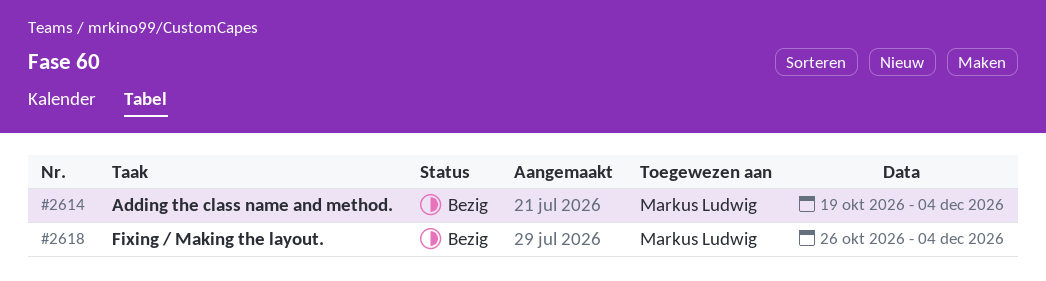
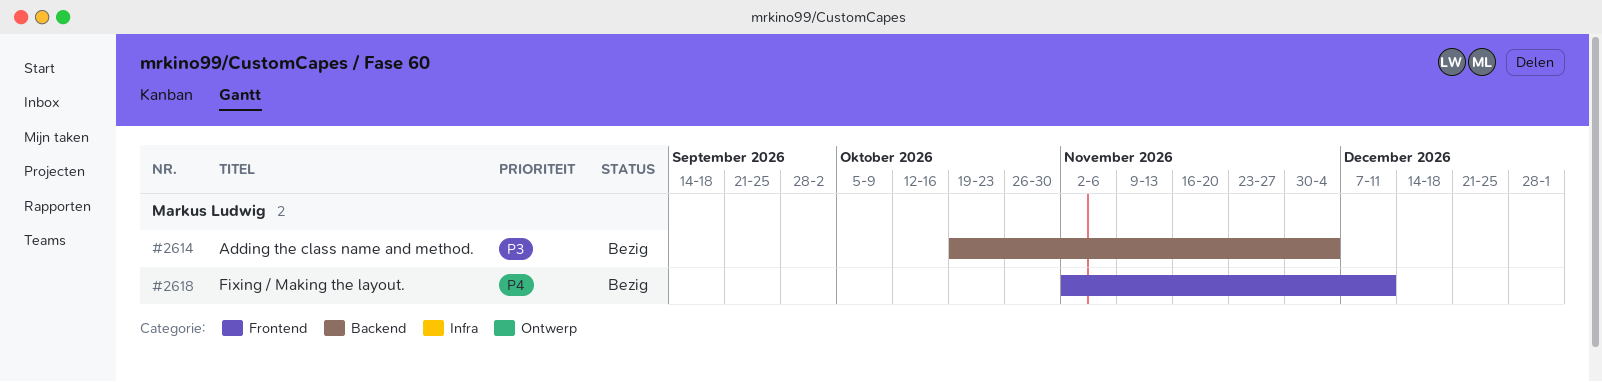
#2618, start: Oct 26 -> Nov 2
#2618, due: Dec 4 -> Dec 11

